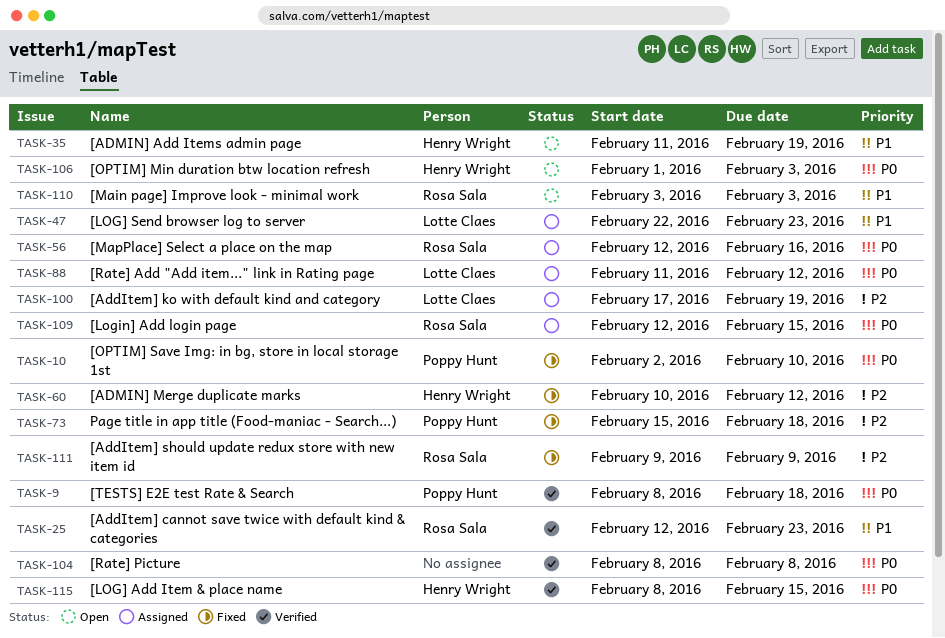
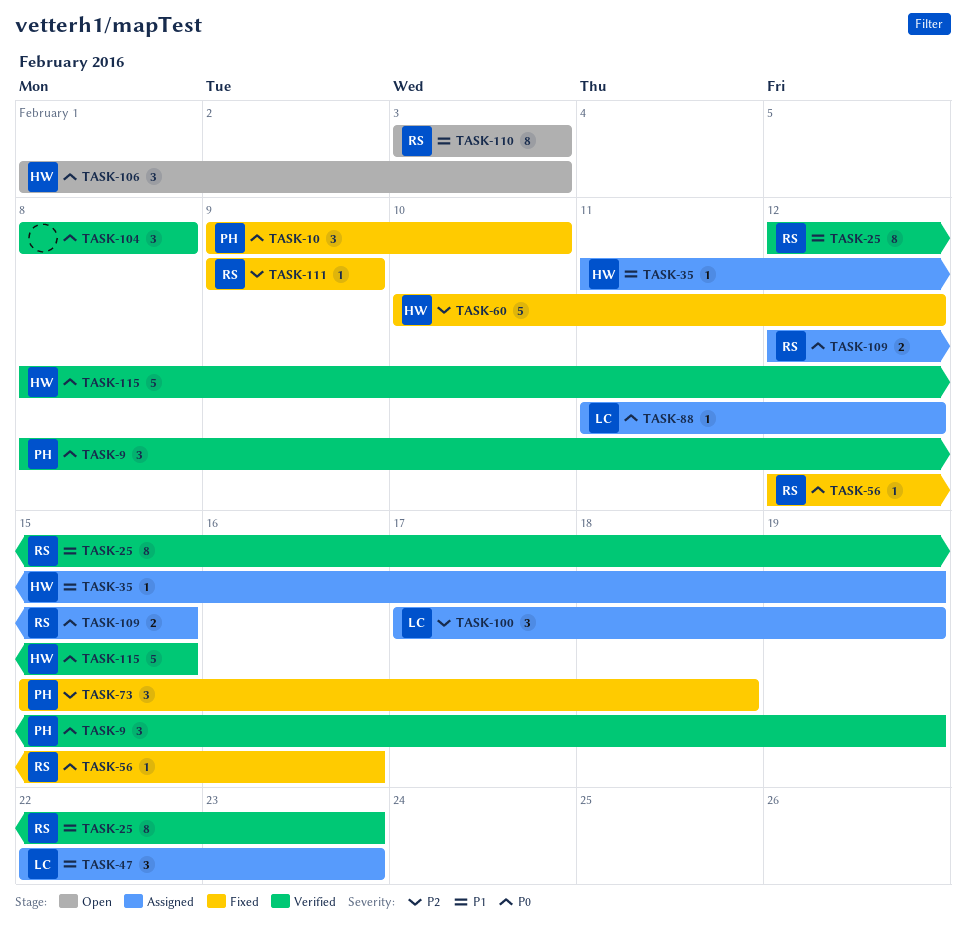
TASK-9, due: Feb 18 -> Feb 19
TASK-10, start: Feb 2 -> Feb 9
TASK-35, status: Open -> Assigned
TASK-56, status: Assigned -> Fixed

